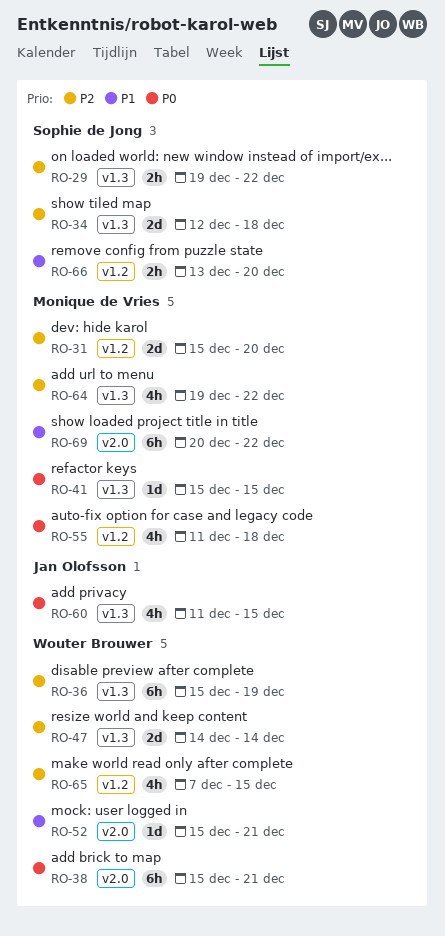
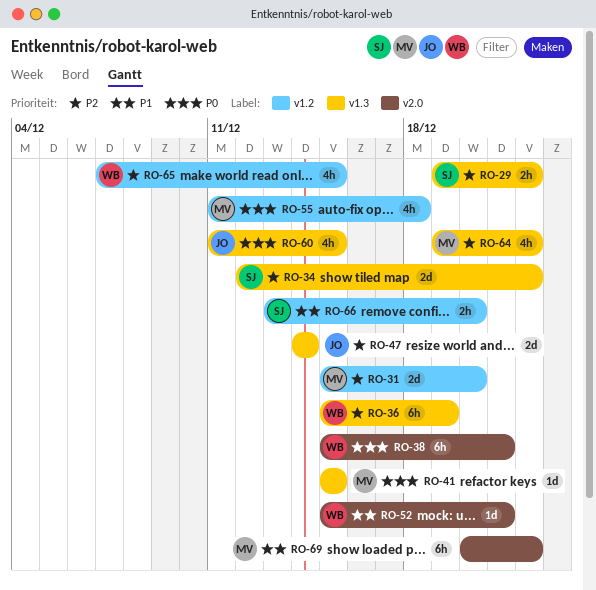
RO-34, due: Dec 18 -> Dec 22
RO-47, owner: Wouter Brouwer -> Jan Olofsson

